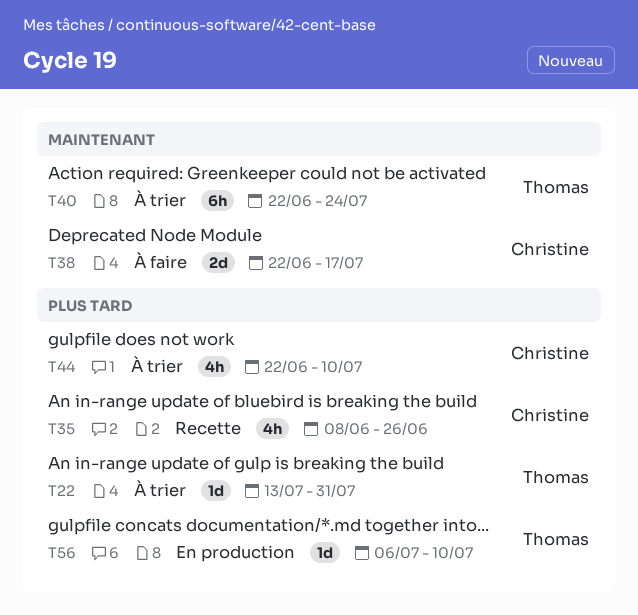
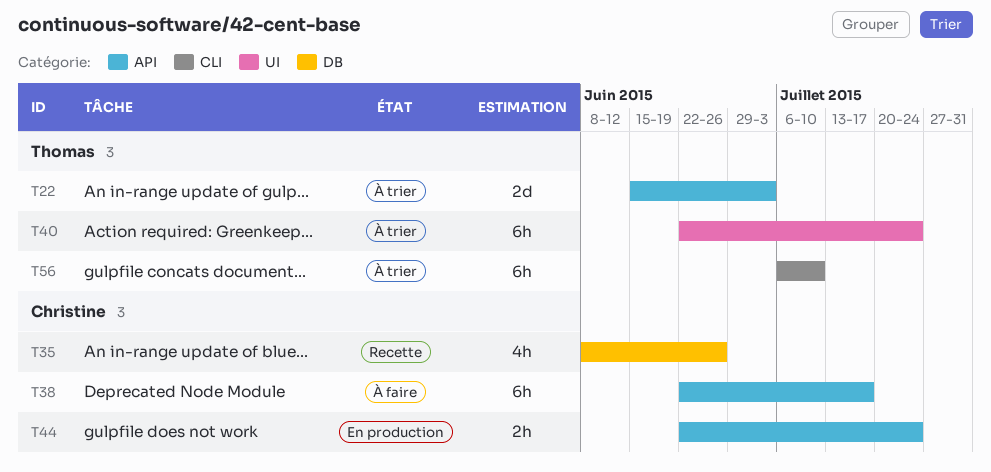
T22, estimate: 1d -> 2d
T22, start: Jul 13 -> Jun 15
T22, due: Jul 31 -> Jul 3
T38, estimate: 2d -> 6h
T44, status: À trier -> En production
T44, estimate: 4h -> 2h
T44, due: Jul 10 -> Jul 24
T56, status: En production -> À trier
T56, estimate: 1d -> 6h

